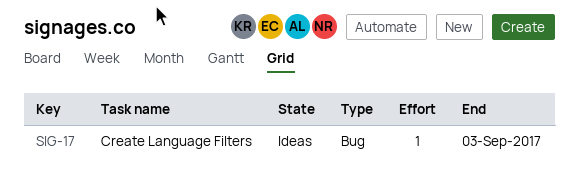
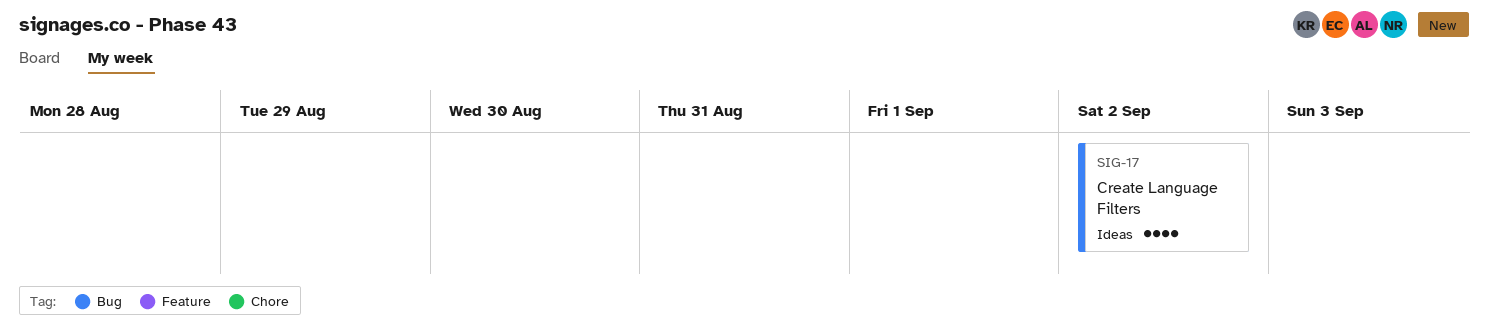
SIG-17, estimate: 1 -> 4
SIG-17, due: Sep 3 -> Sep 2

